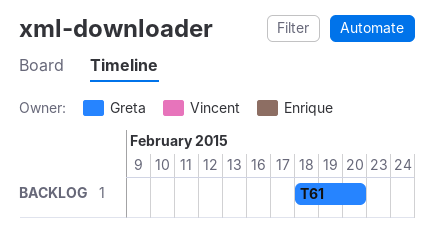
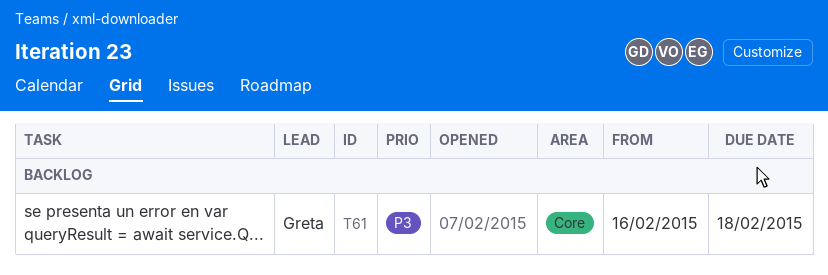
T61, start: Feb 18 -> Feb 16
T61, due: Feb 20 -> Feb 18

